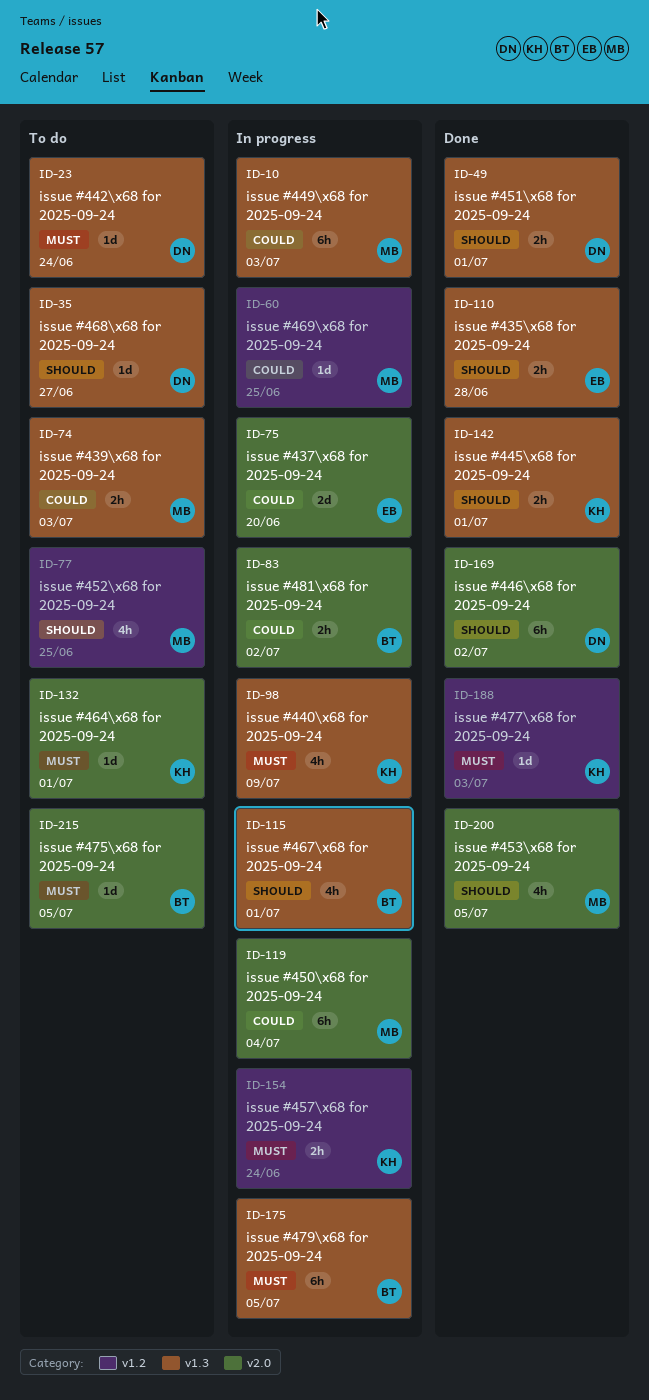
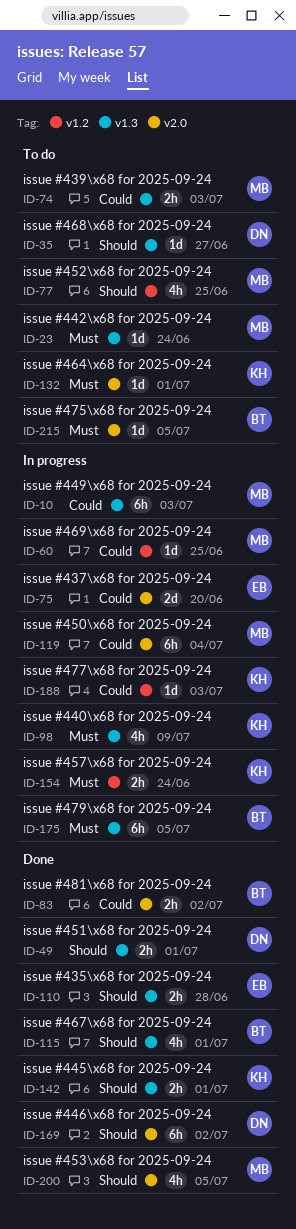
ID-23, owner: DN -> MB
ID-83, status: In progress -> Done
ID-115, status: In progress -> Done
ID-188, status: Done -> In progress
ID-188, priority: Must -> Could

